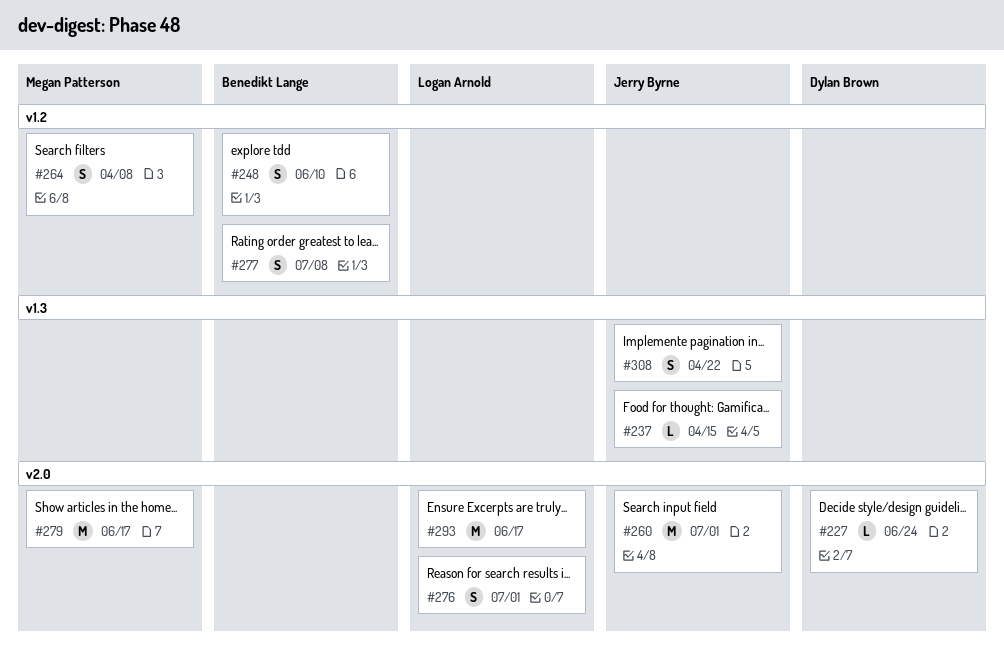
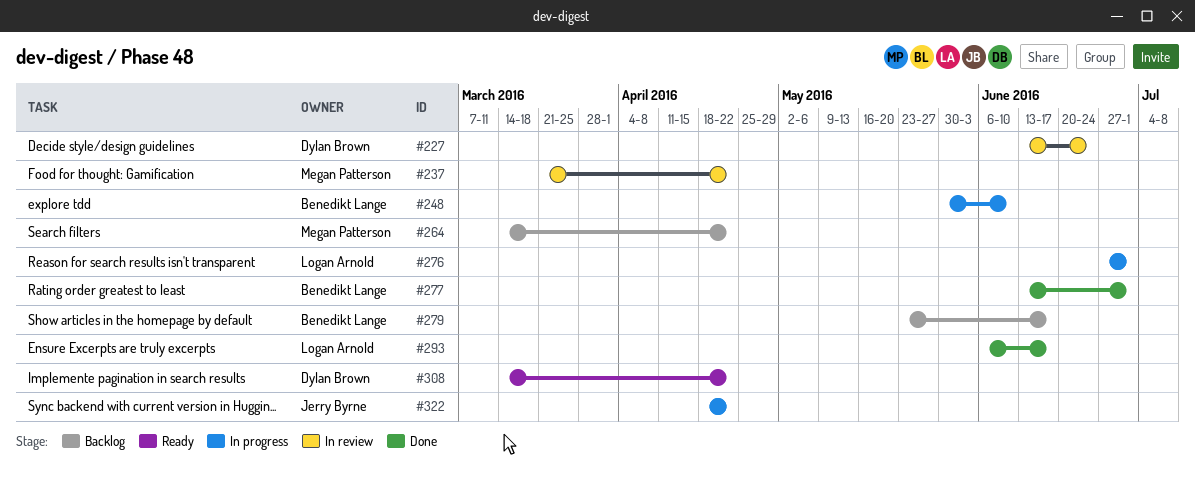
#237, owner: Jerry Byrne -> Megan Patterson
#237, due: Apr 15 -> Apr 22
#260: present -> none
#264, due: Apr 8 -> Apr 22
#277, due: Jul 8 -> Jul 1
#279, owner: Megan Patterson -> Benedikt Lange
#308, owner: Jerry Byrne -> Dylan Brown
#322: none -> present

